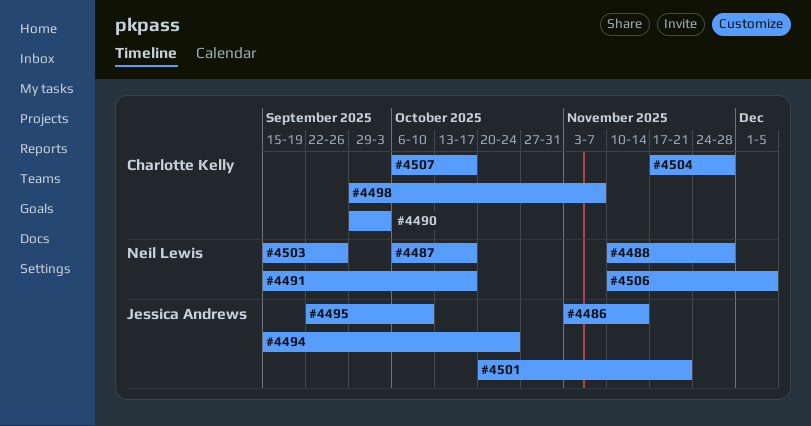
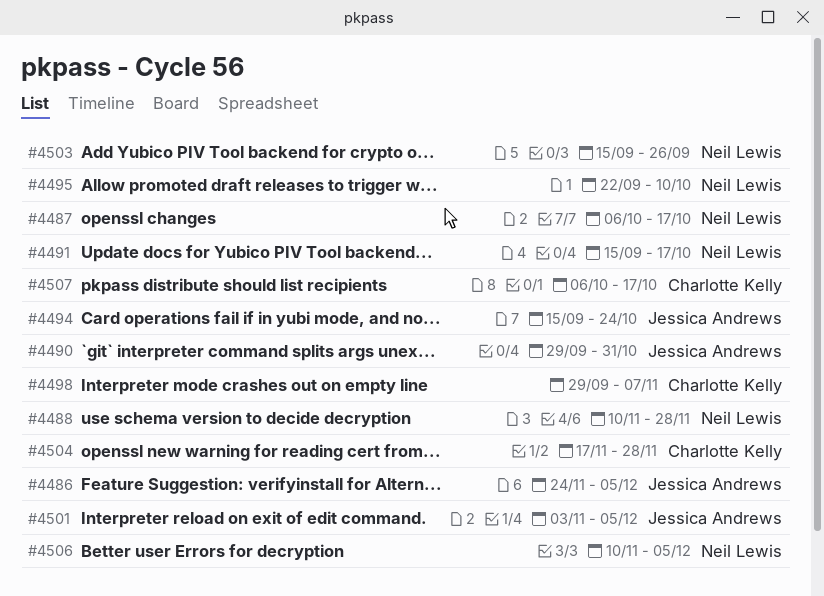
#4486, start: Nov 3 -> Nov 24
#4486, due: Nov 14 -> Dec 5
#4490, owner: Charlotte Kelly -> Jessica Andrews
#4490, due: Oct 3 -> Oct 31
#4495, owner: Jessica Andrews -> Neil Lewis
#4501, start: Oct 20 -> Nov 3
#4501, due: Nov 21 -> Dec 5

